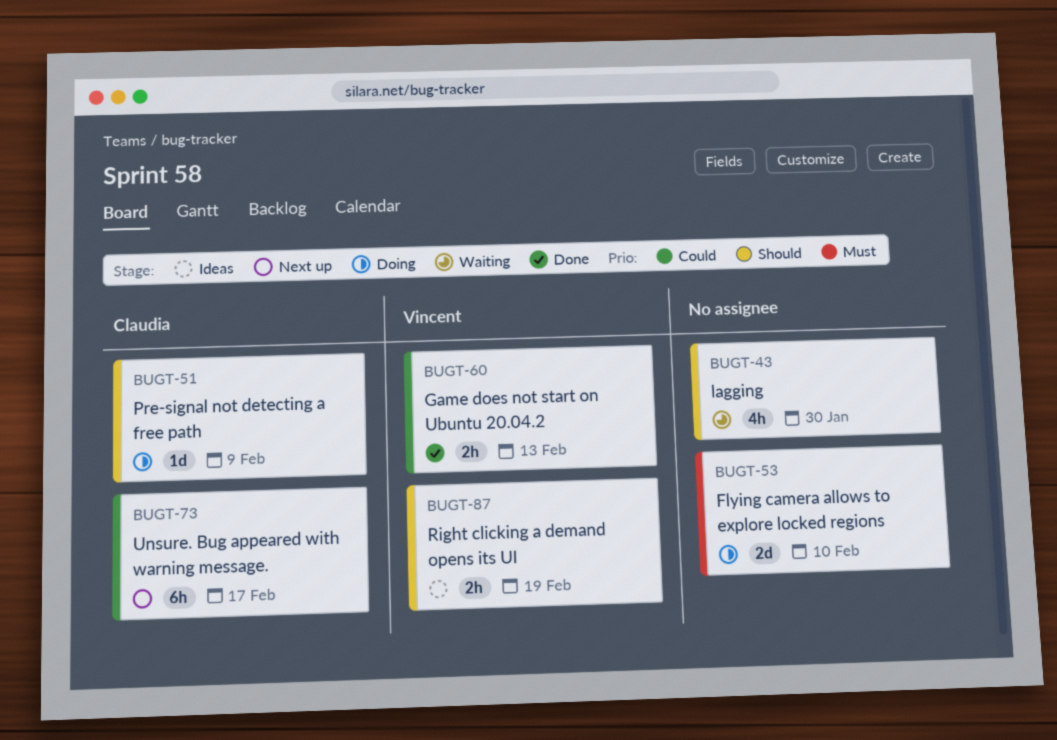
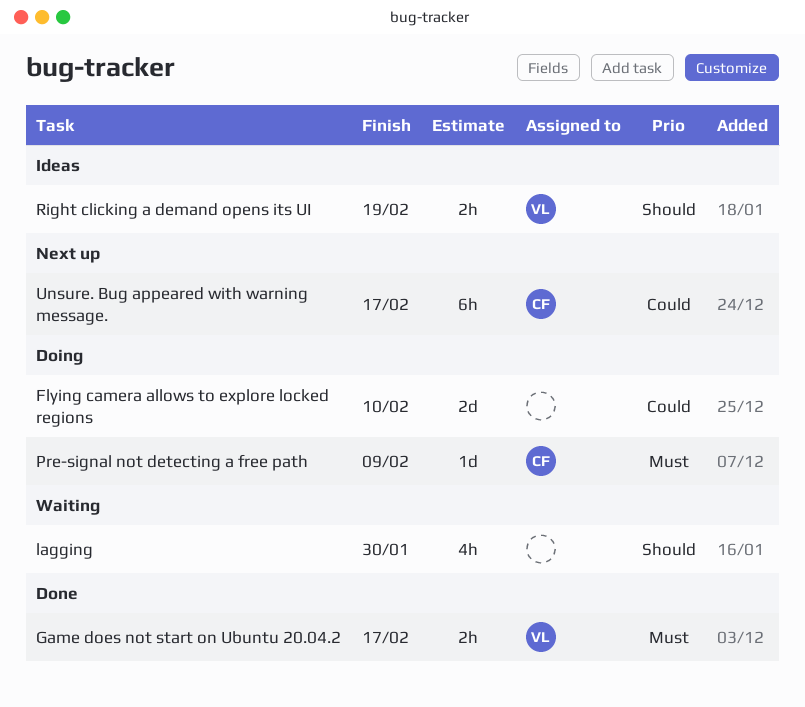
Flying camera allows to explore locked regions, priority: Must -> Could
Game does not start on Ubuntu 20.04.2, priority: Could -> Must
Game does not start on Ubuntu 20.04.2, due: Feb 13 -> Feb 17
Pre-signal not detecting a free path, priority: Should -> Must

